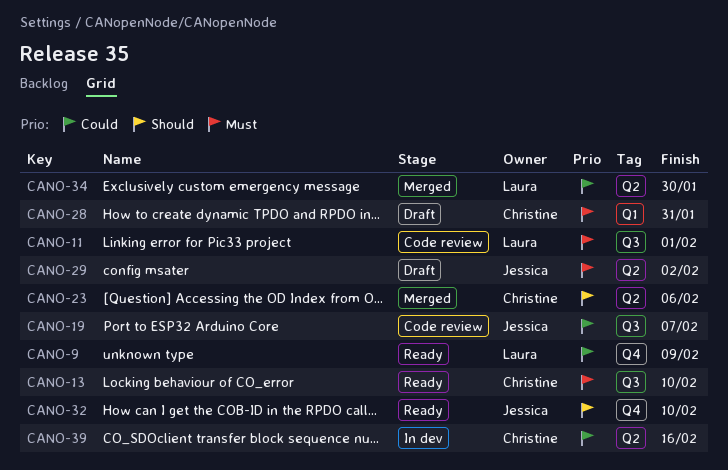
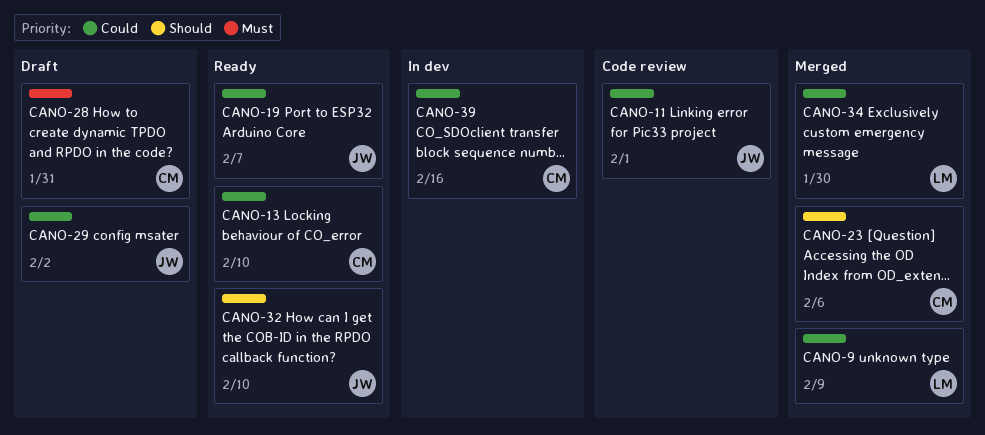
CANO-9, status: Ready -> Merged
CANO-11, owner: Laura -> Jessica
CANO-11, priority: Must -> Could
CANO-13, priority: Must -> Could
CANO-19, status: Code review -> Ready
CANO-29, priority: Must -> Could

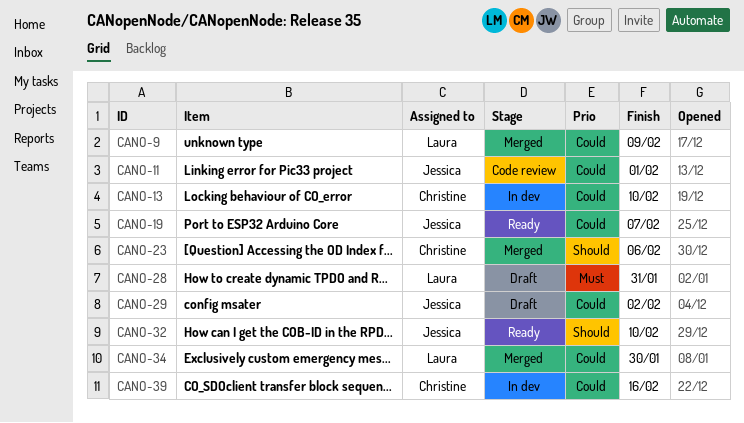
CANO-13, status: Ready -> In dev
CANO-28, owner: Christine -> Laura

